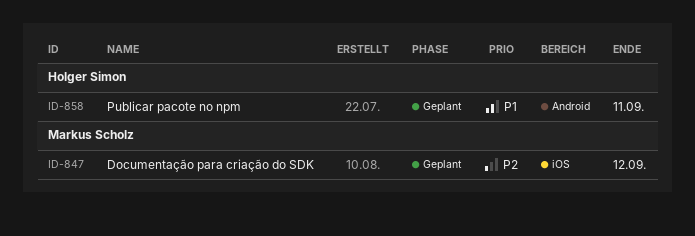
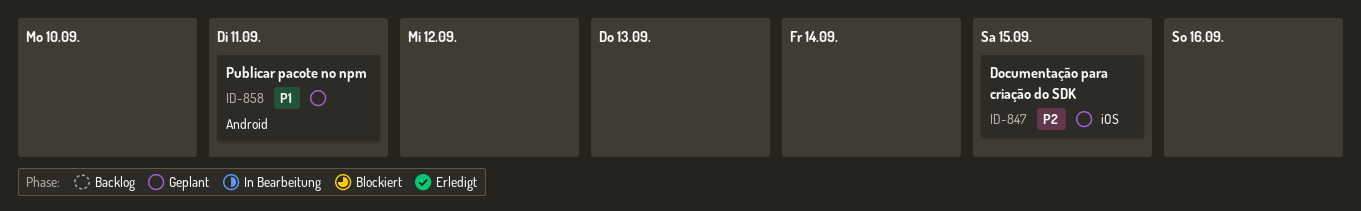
ID-847, due: Sep 12 -> Sep 15

